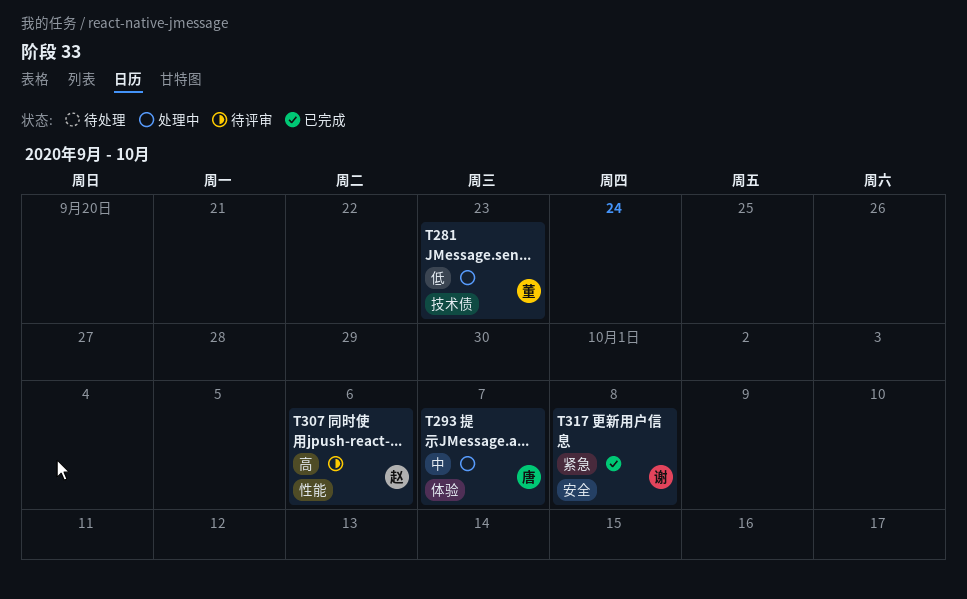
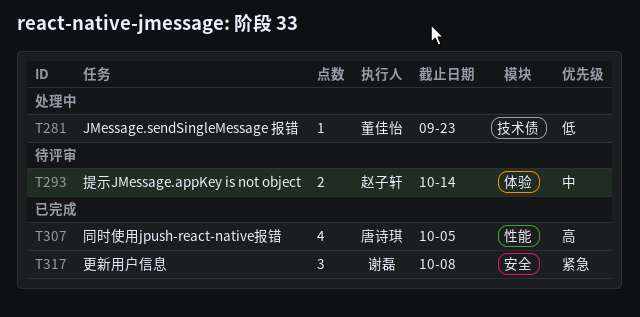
T293, status: 处理中 -> 待评审
T293, owner: 唐诗琪 -> 赵子轩
T293, due: Oct 7 -> Oct 14
T307, status: 待评审 -> 已完成
T307, owner: 赵子轩 -> 唐诗琪
T307, due: Oct 6 -> Oct 5

